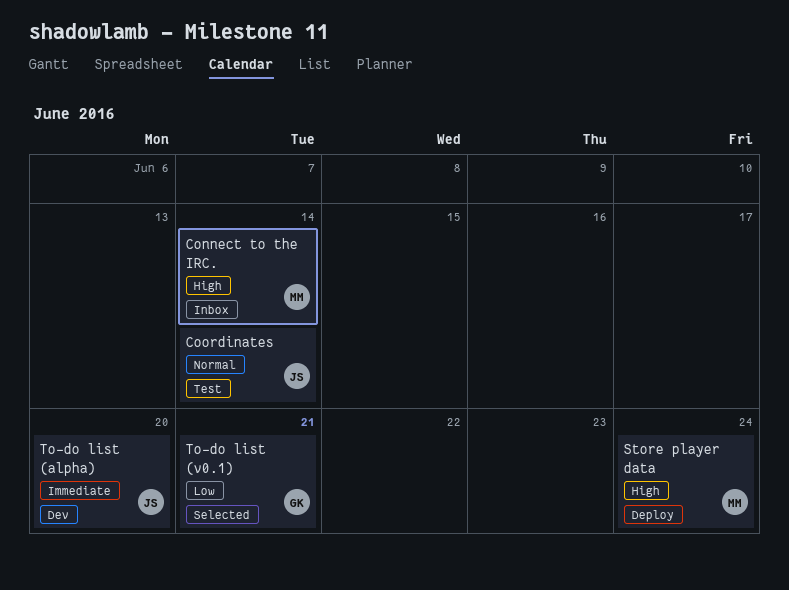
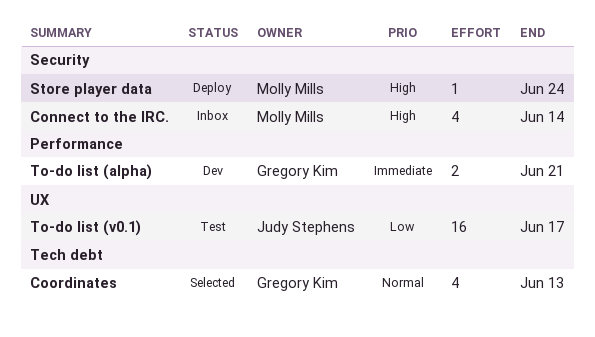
Coordinates, status: Test -> Selected
Coordinates, owner: Judy Stephens -> Gregory Kim
Coordinates, due: Jun 14 -> Jun 13
To-do list (alpha), owner: Judy Stephens -> Gregory Kim
To-do list (alpha), due: Jun 20 -> Jun 21
To-do list (v0.1), status: Selected -> Test
To-do list (v0.1), owner: Gregory Kim -> Judy Stephens
To-do list (v0.1), due: Jun 21 -> Jun 17

